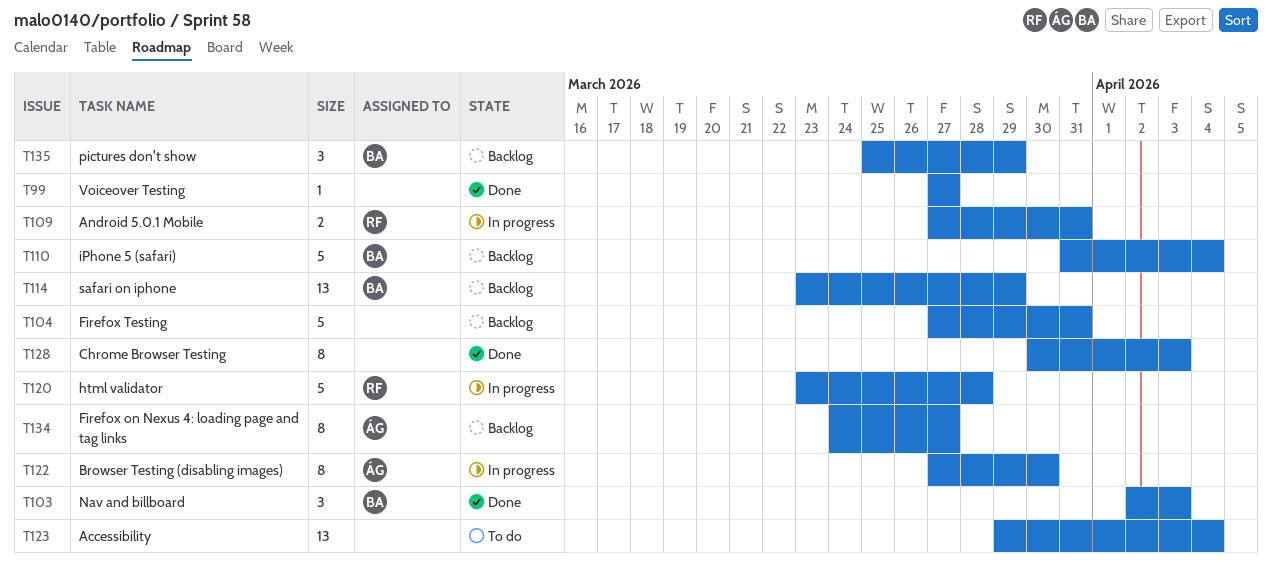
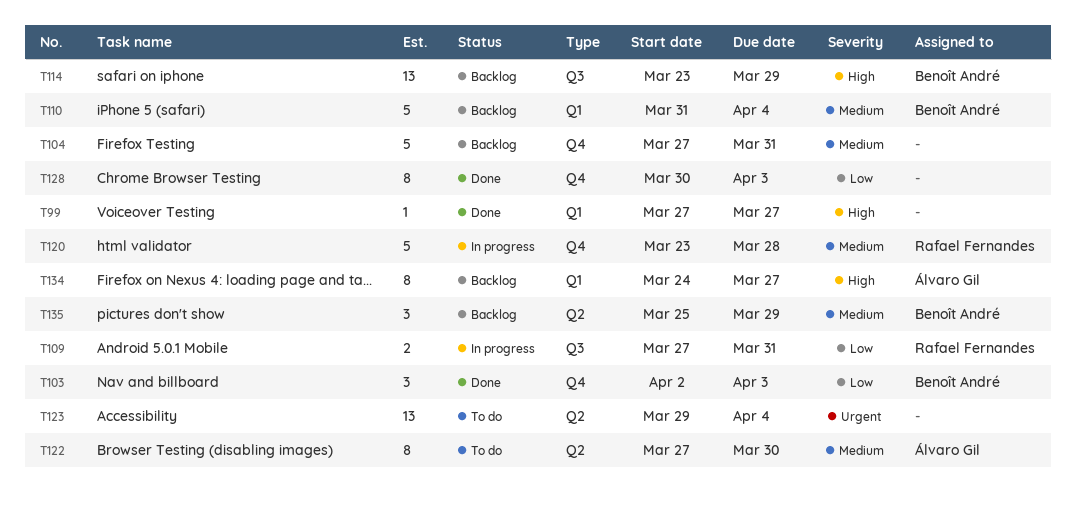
T122, status: In progress -> To do

